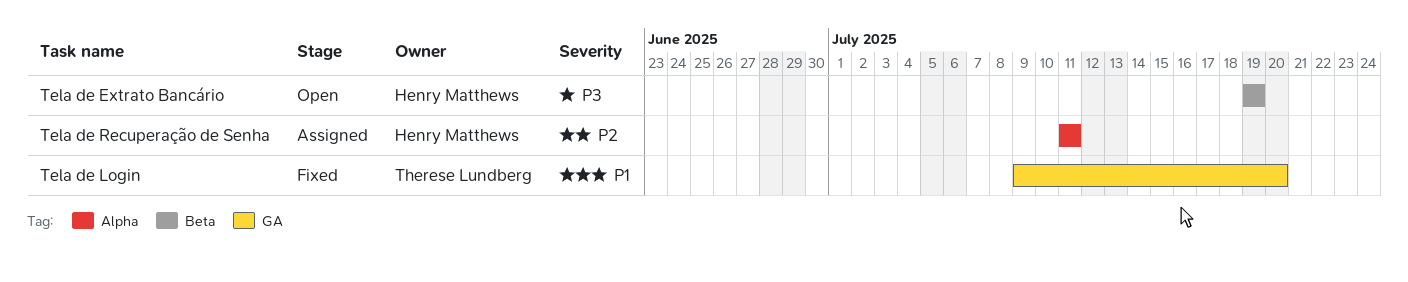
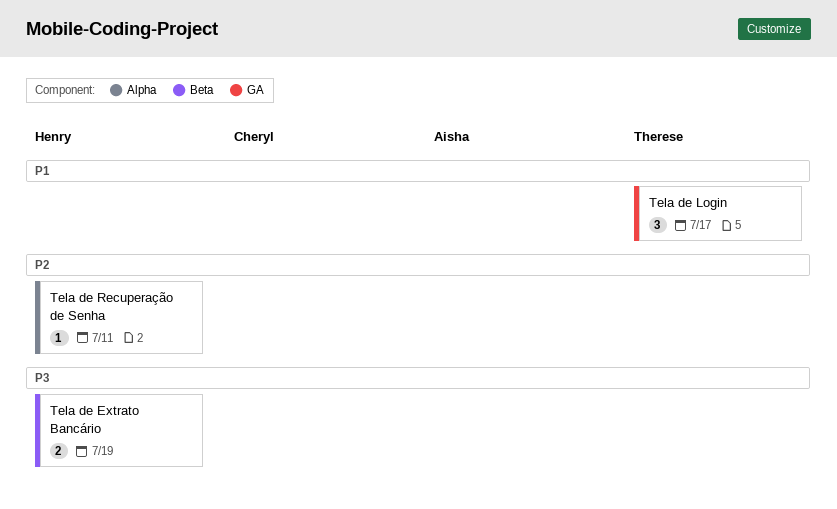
Tela de Login, due: Jul 20 -> Jul 17

